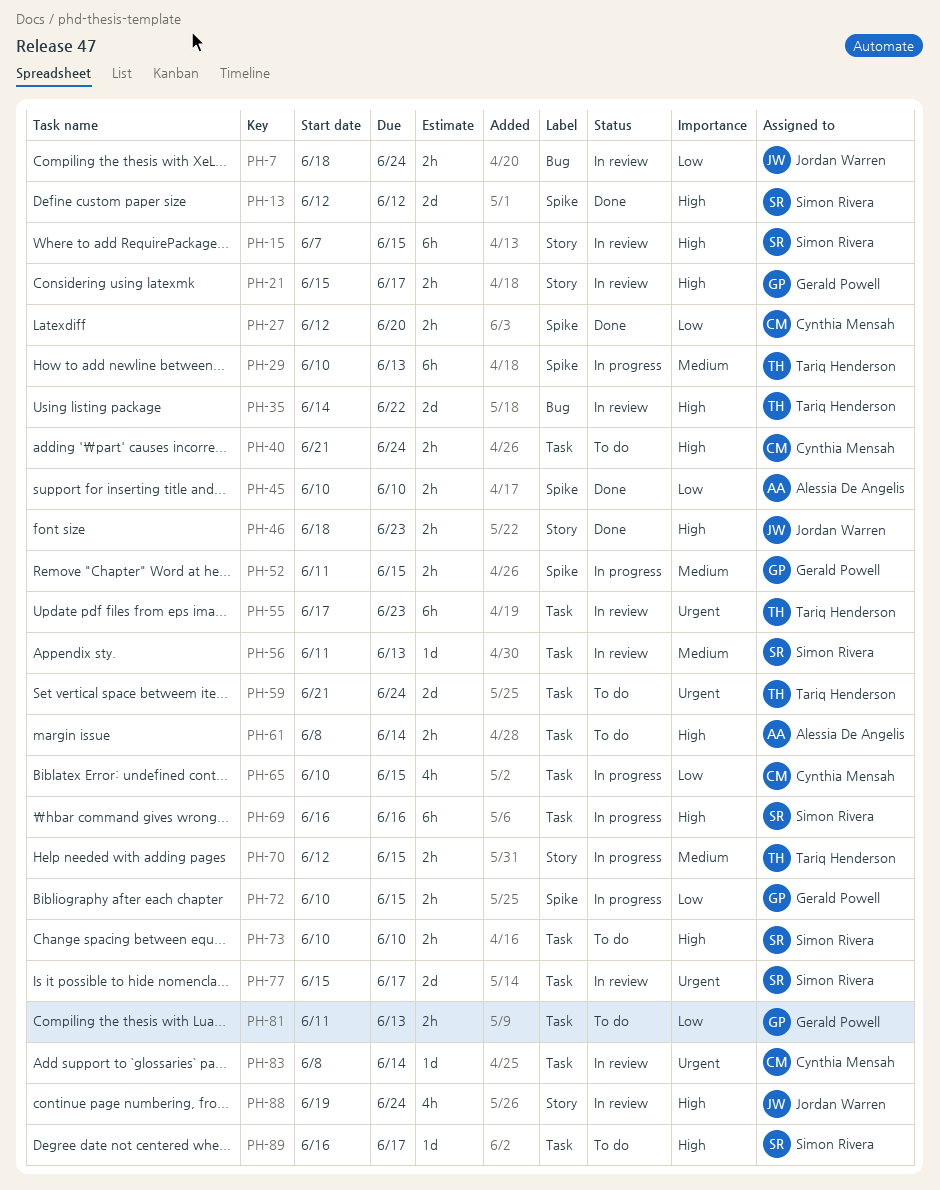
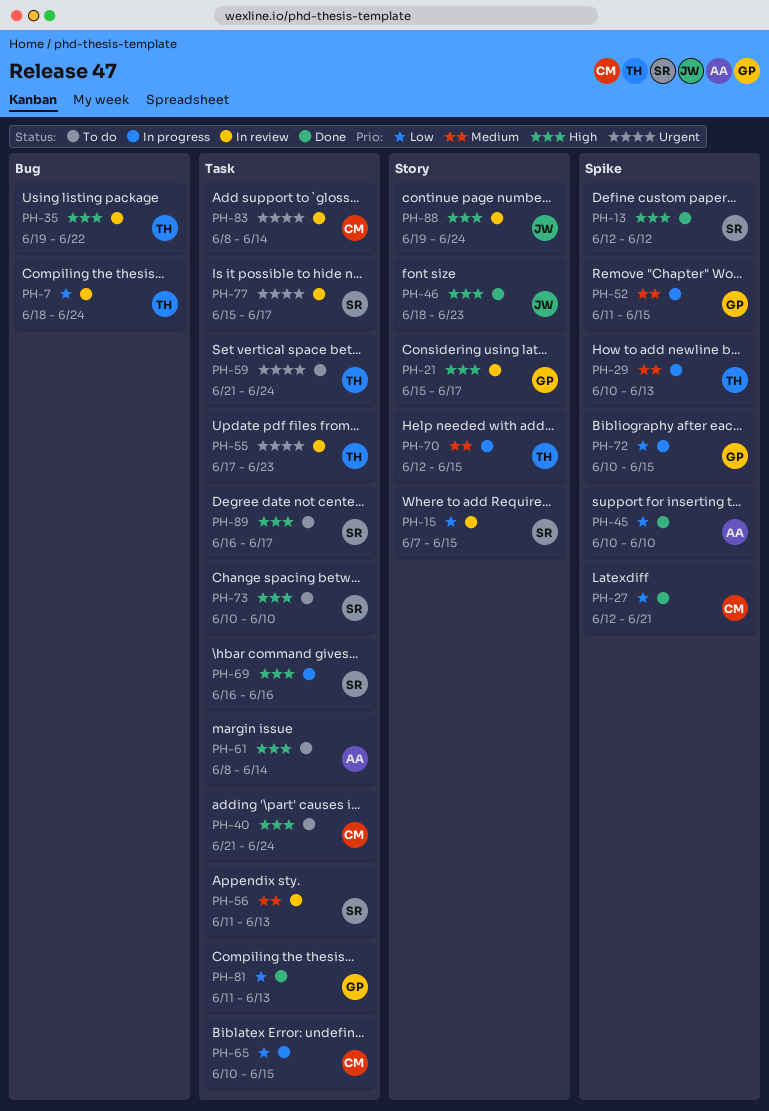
PH-7, owner: Jordan Warren -> Tariq Henderson
PH-15, priority: High -> Low
PH-27, due: Jun 20 -> Jun 21
PH-35, start: Jun 14 -> Jun 19
PH-81, status: To do -> Done

